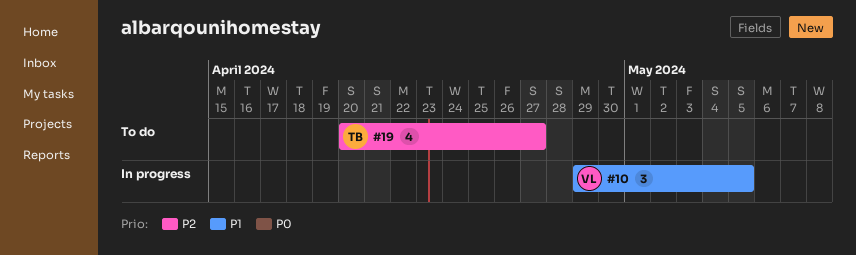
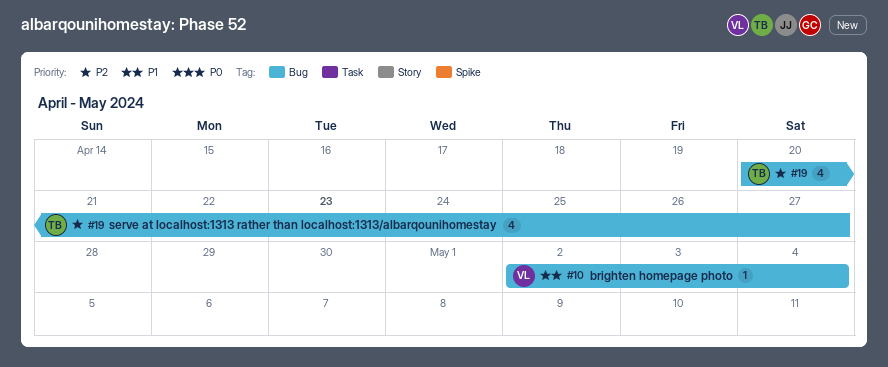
#10, estimate: 3 -> 1
#10, start: Apr 29 -> May 2
#10, due: May 5 -> May 4

